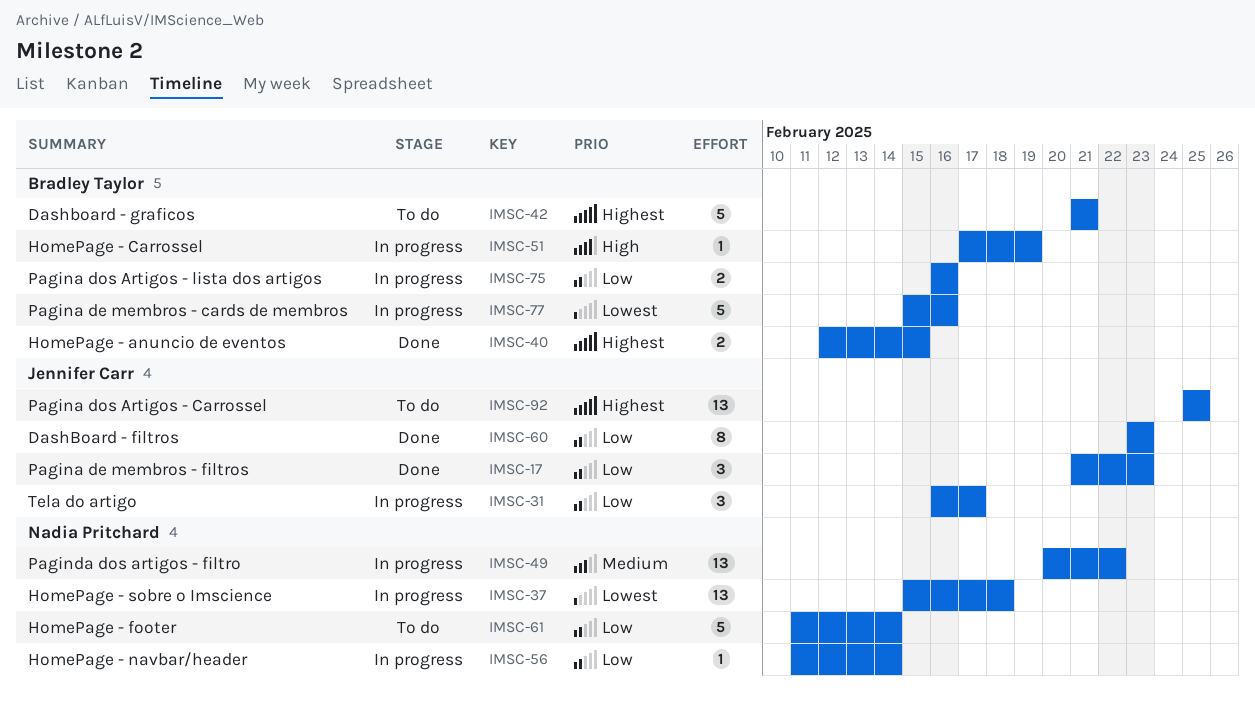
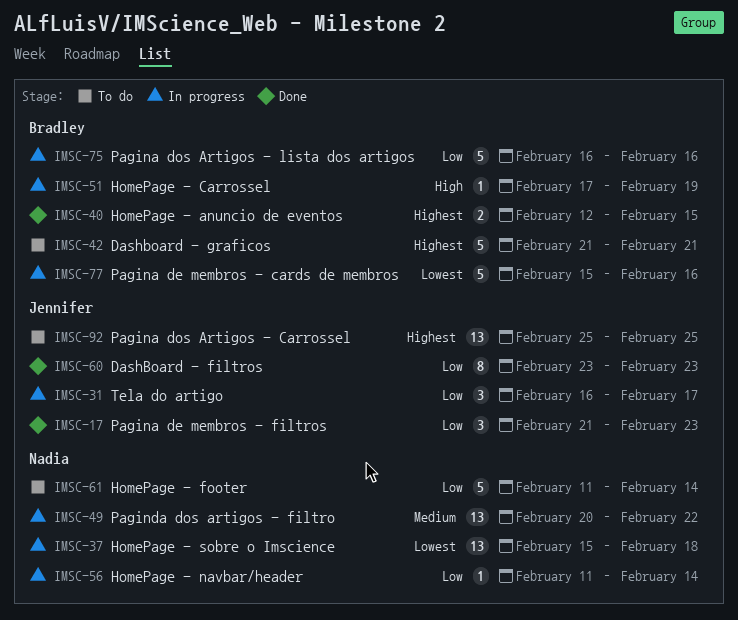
IMSC-75, estimate: 2 -> 5

